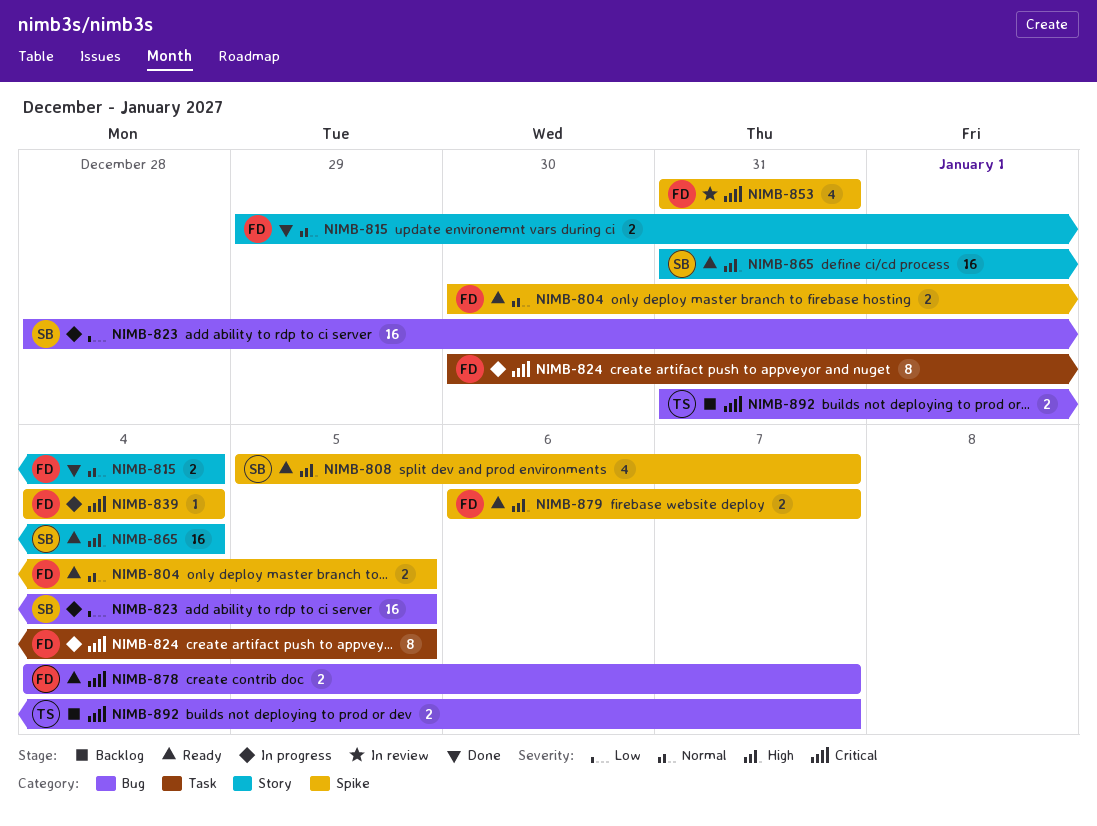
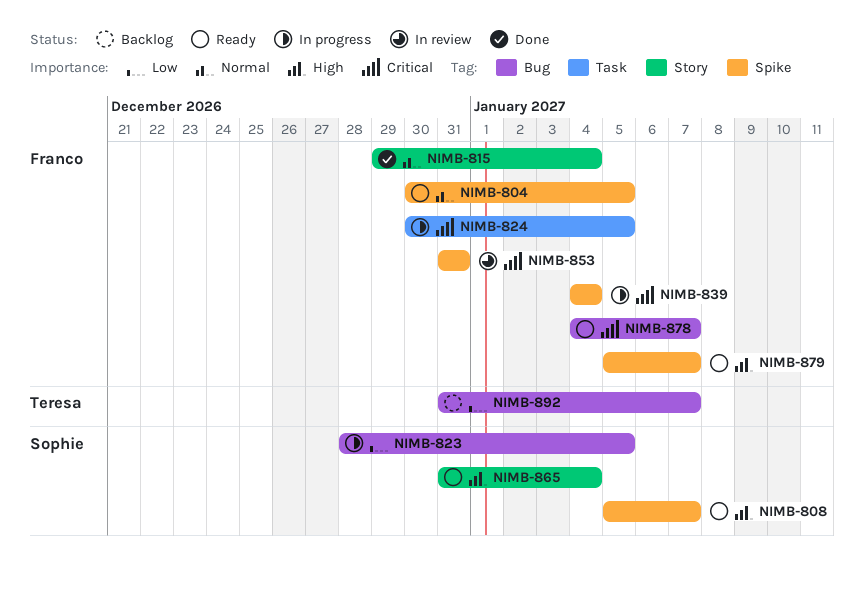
NIMB-879, start: Jan 6 -> Jan 5
NIMB-892, priority: Critical -> Low

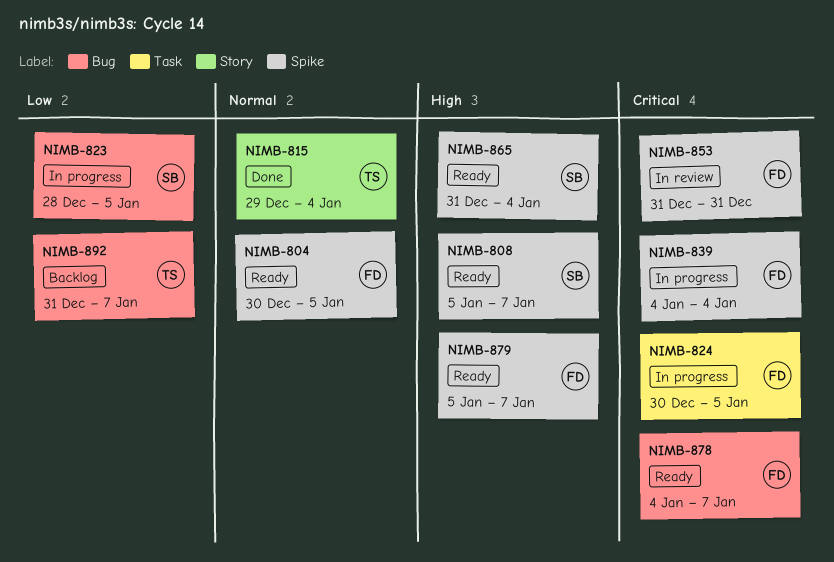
NIMB-815, owner: Franco -> Teresa
NIMB-865, label: Story -> Spike

